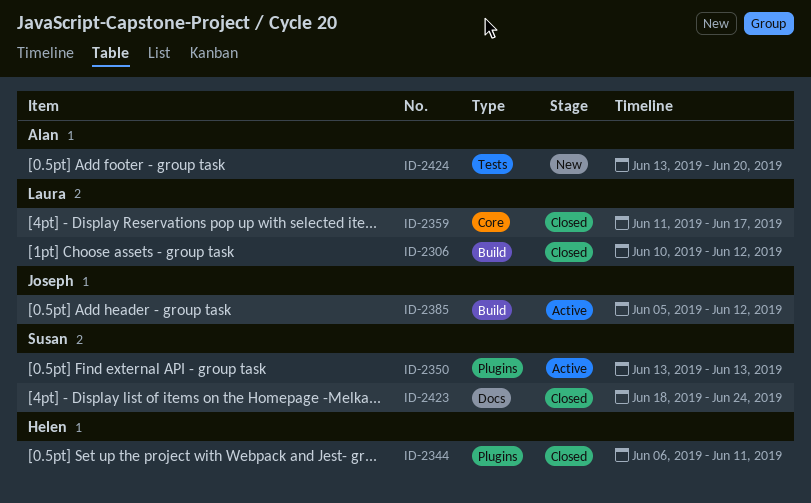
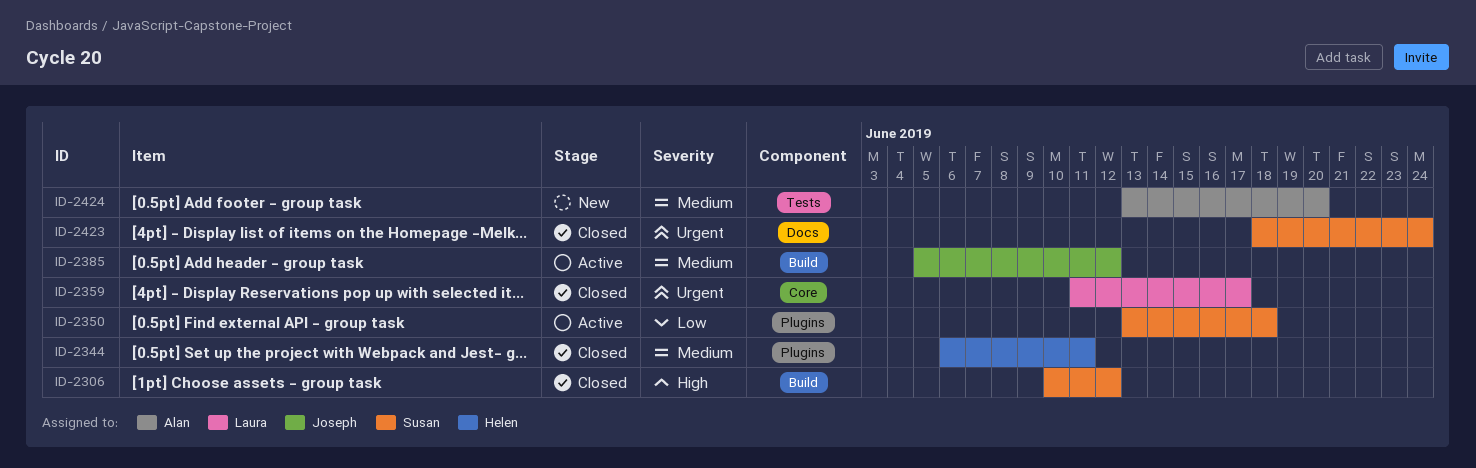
ID-2306, owner: Laura -> Susan
ID-2350, due: Jun 13 -> Jun 18

